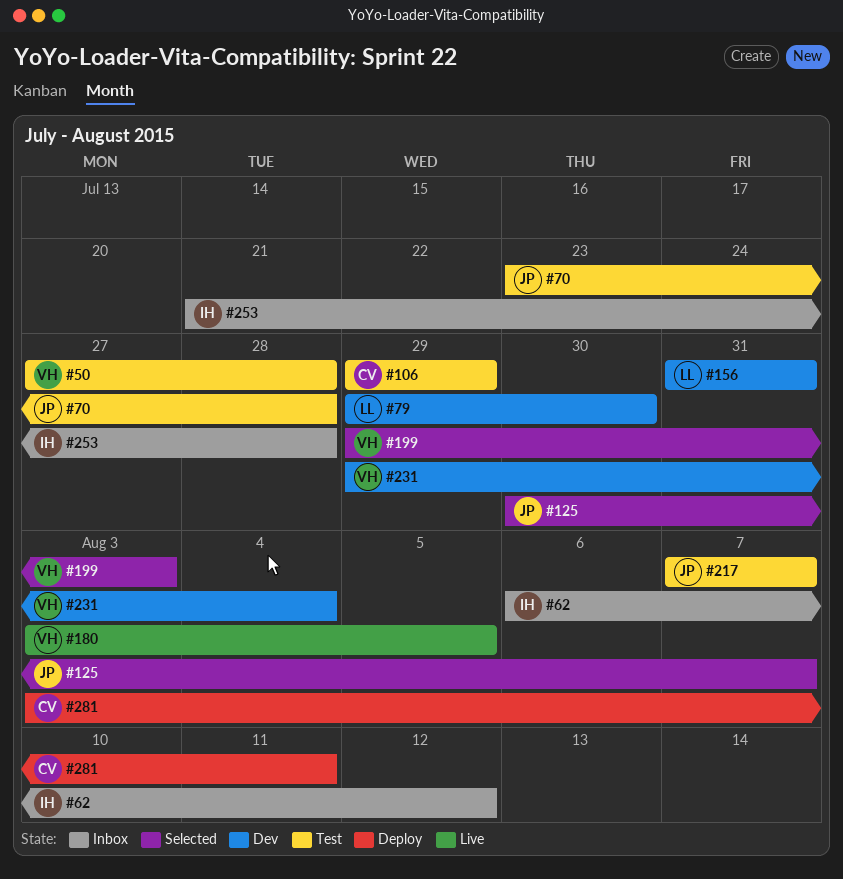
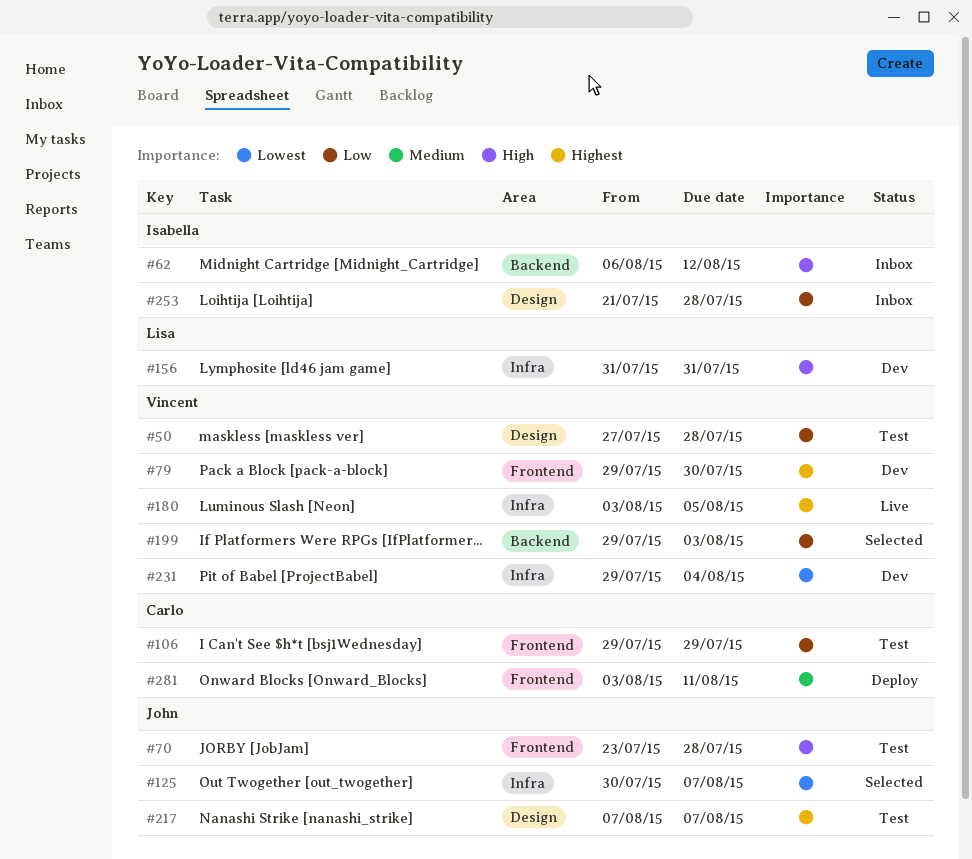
#79, owner: Lisa -> Vincent

